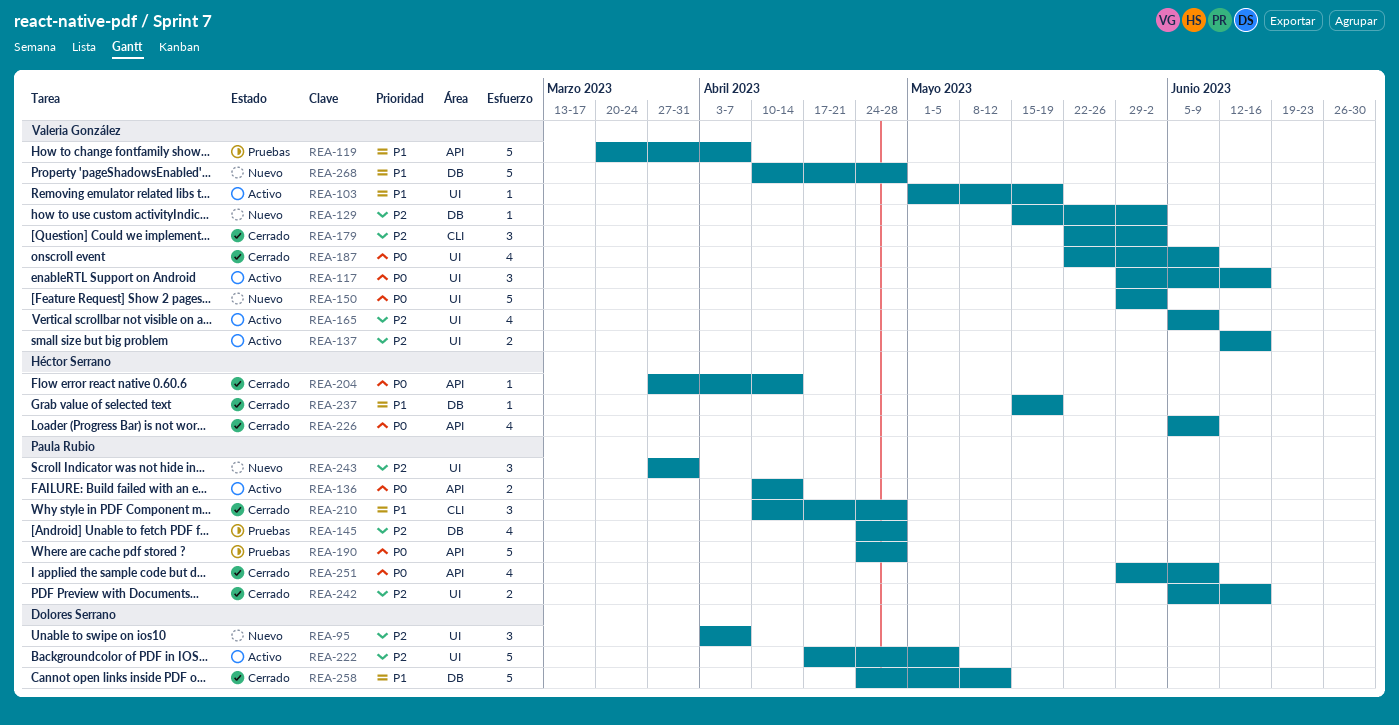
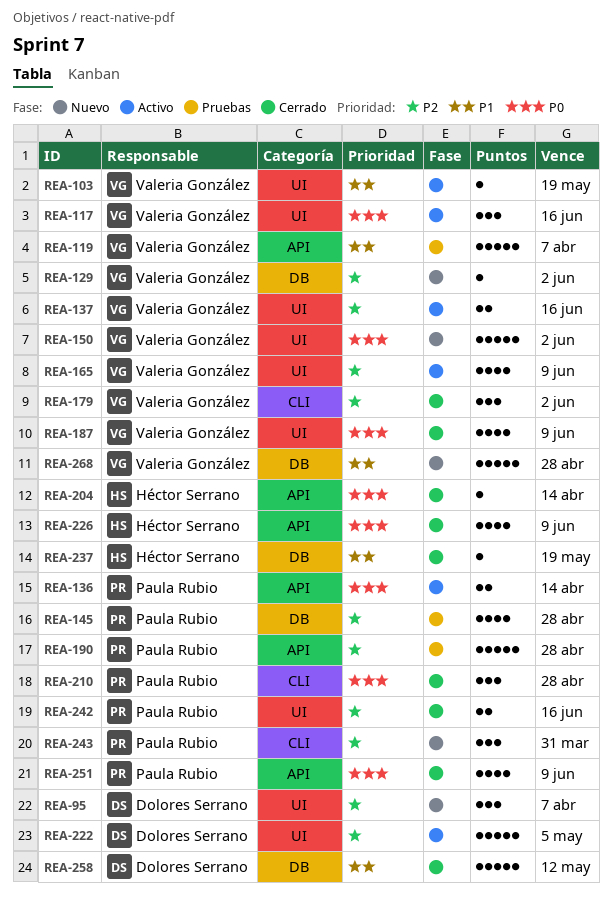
REA-190, priority: P0 -> P2
REA-210, priority: P1 -> P0
REA-243, label: UI -> CLI

